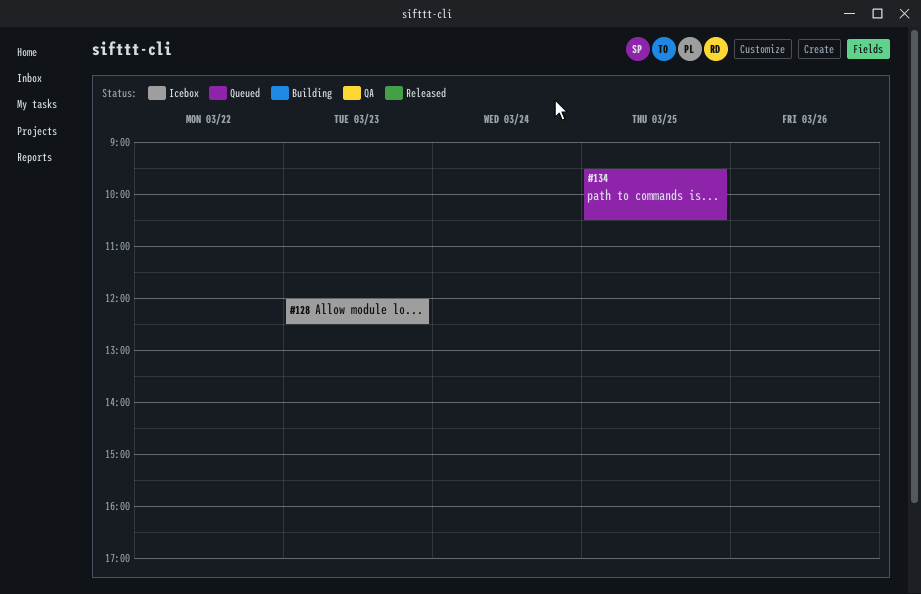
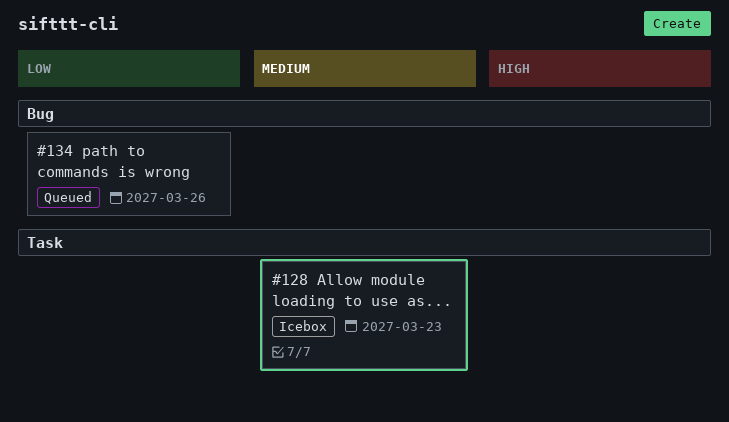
#134, day: Mar 25 -> Mar 26

